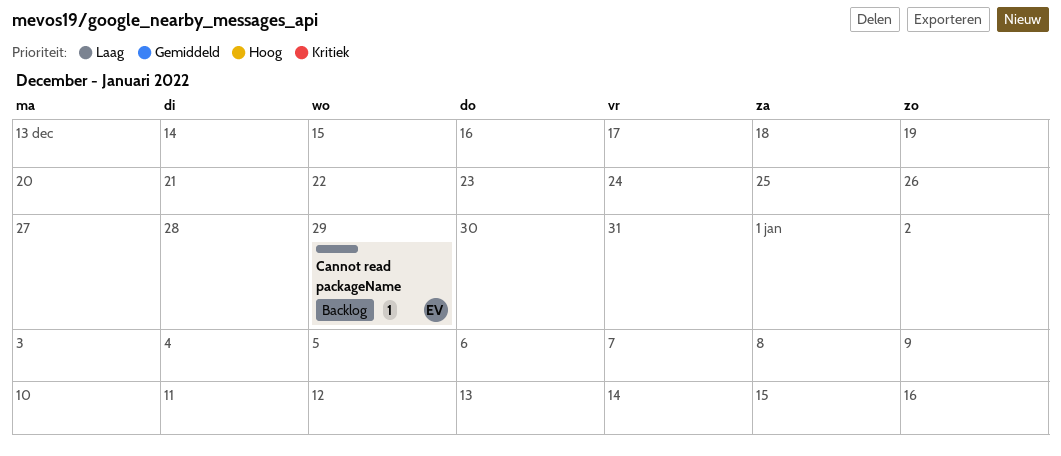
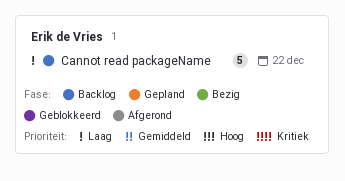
Cannot read packageName, estimate: 1 -> 5
Cannot read packageName, due: Dec 29 -> Dec 22

